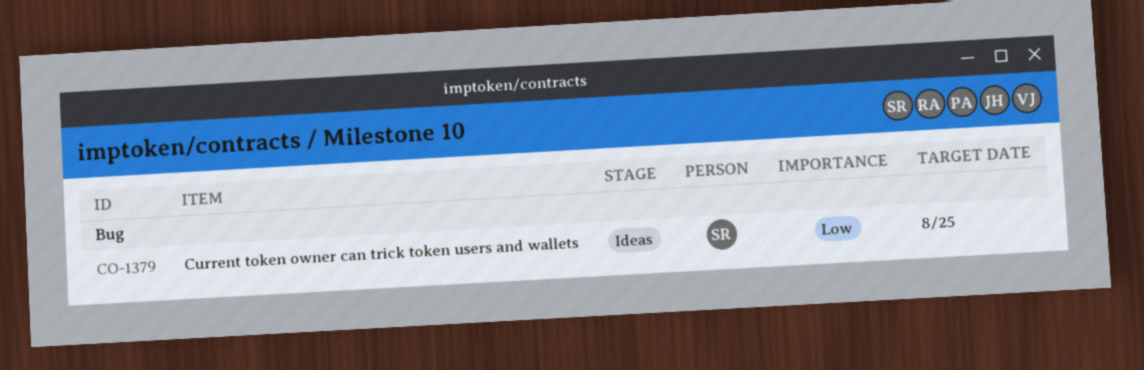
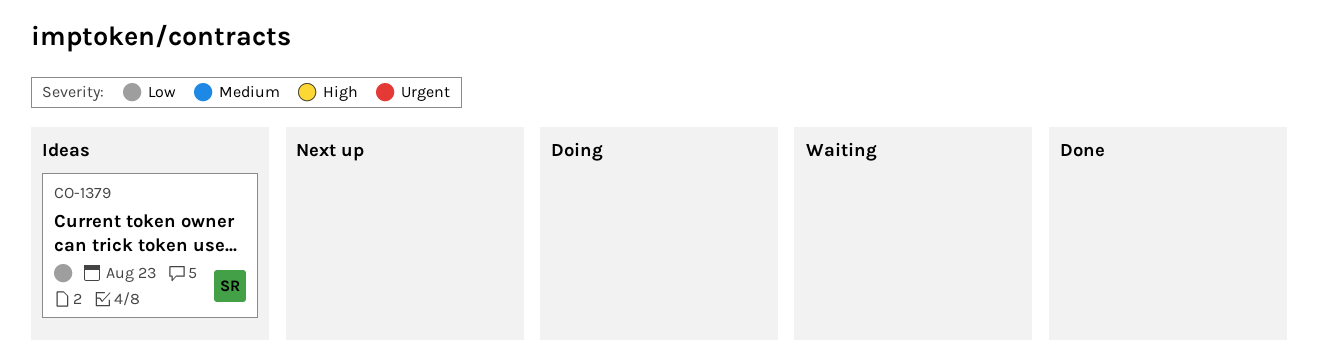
CO-1379, due: Aug 25 -> Aug 23

